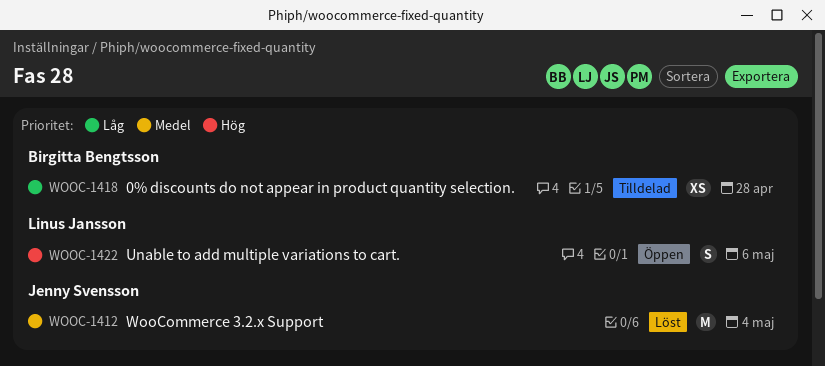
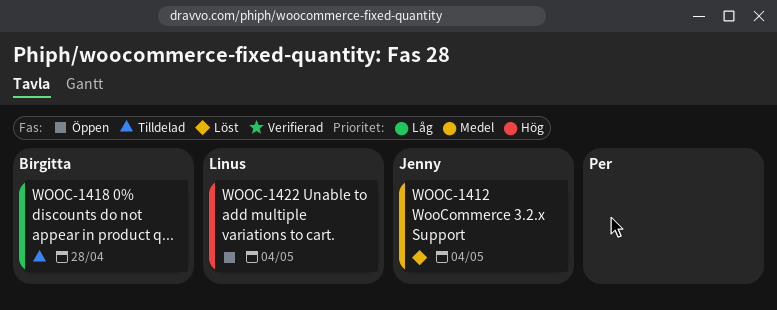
WOOC-1422, due: May 6 -> May 4

